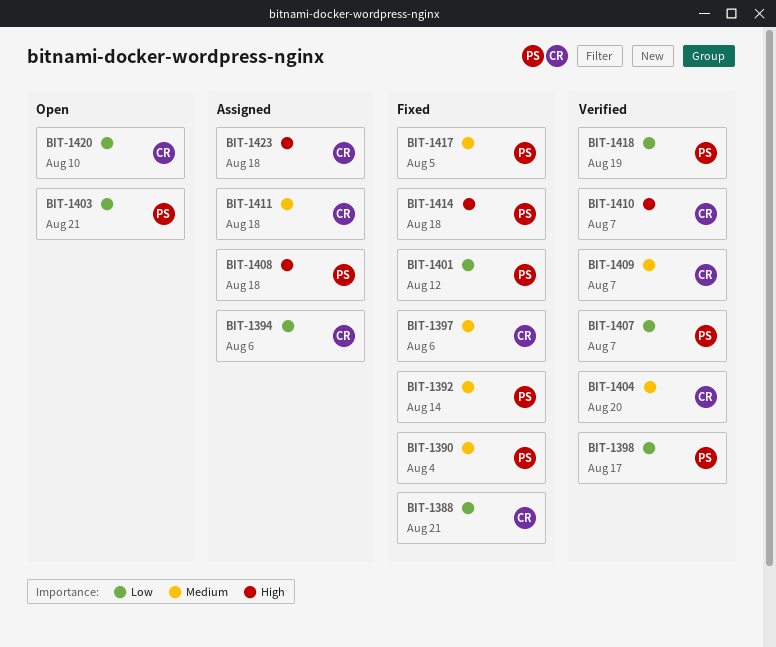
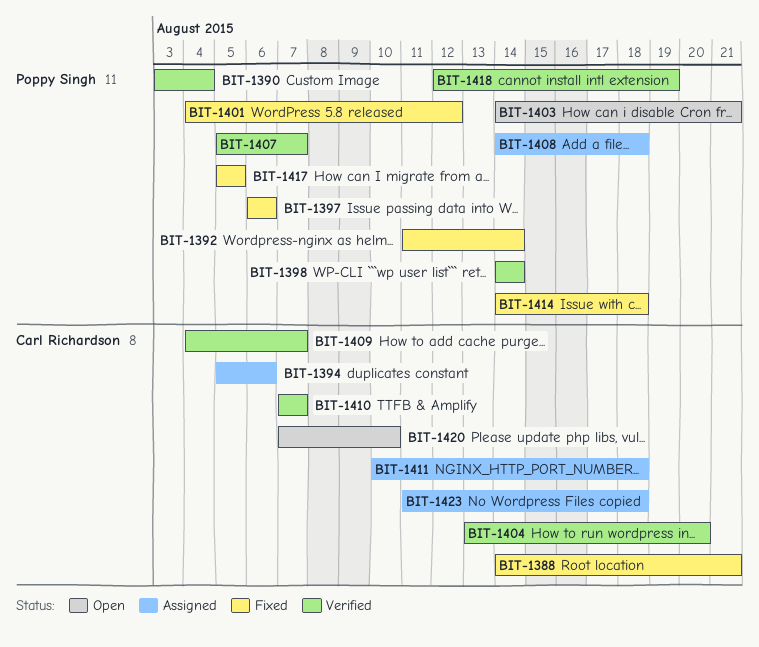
BIT-1390, status: Fixed -> Verified
BIT-1397, owner: Carl Richardson -> Poppy Singh
BIT-1398, due: Aug 17 -> Aug 14

